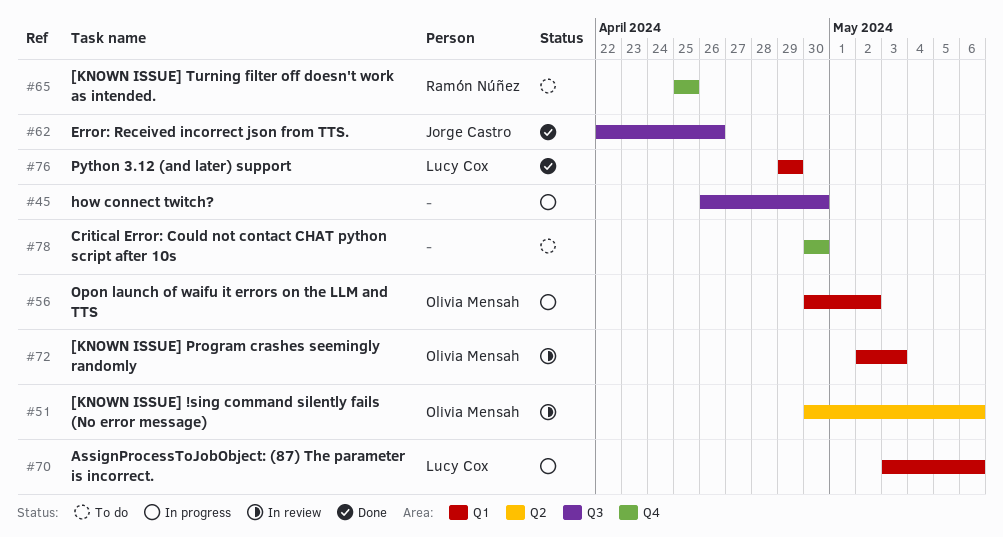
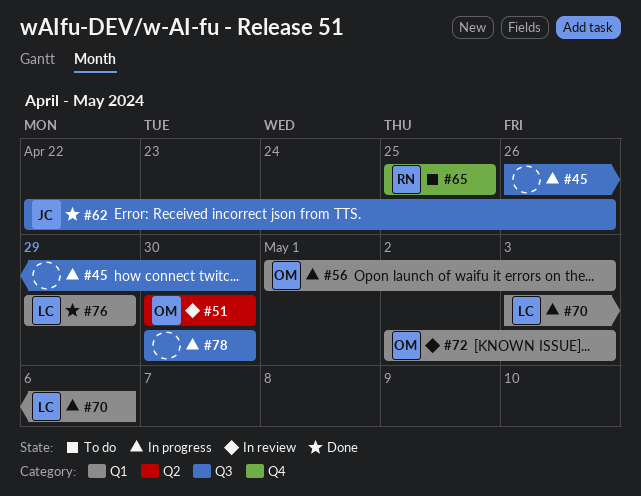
#51, due: May 6 -> Apr 30
#56, start: Apr 30 -> May 1
#56, due: May 2 -> May 3
#78, status: To do -> In progress
#78, label: Q4 -> Q3

